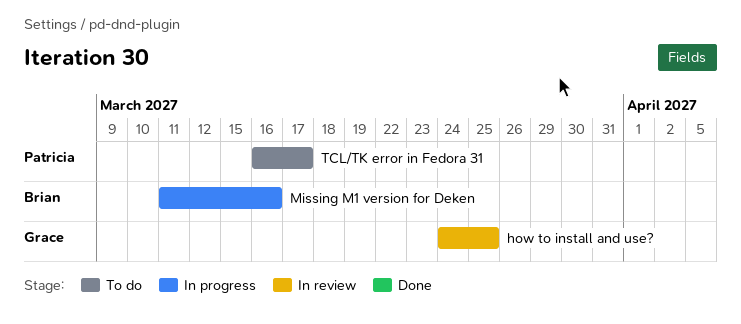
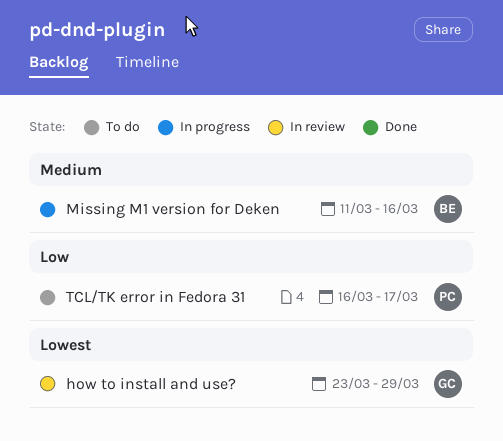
how to install and use?, start: Mar 24 -> Mar 23
how to install and use?, due: Mar 25 -> Mar 29

